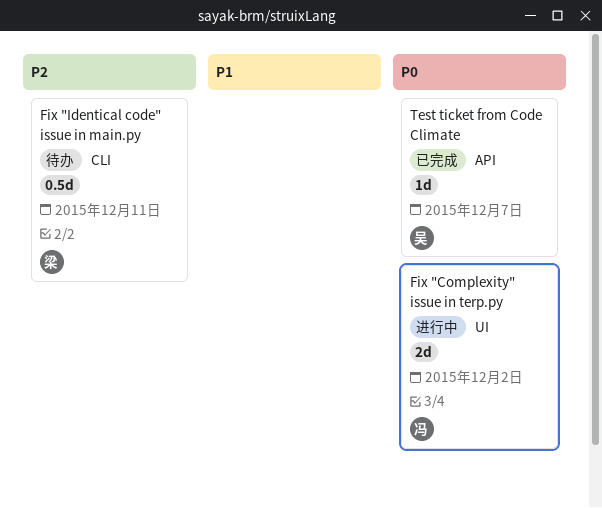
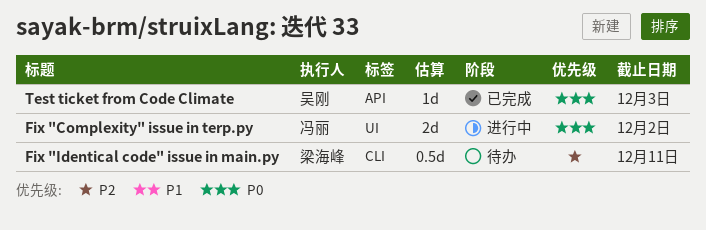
Test ticket from Code Climate, due: Dec 7 -> Dec 3

